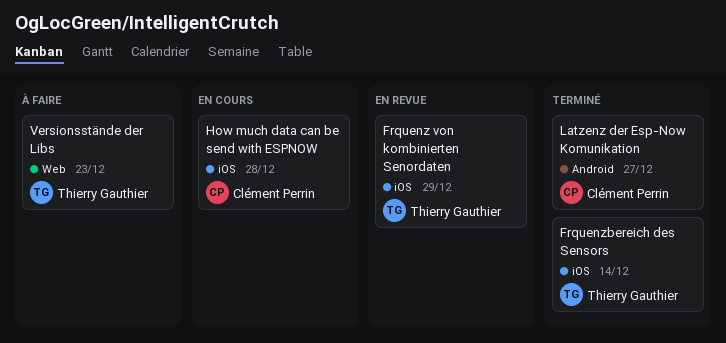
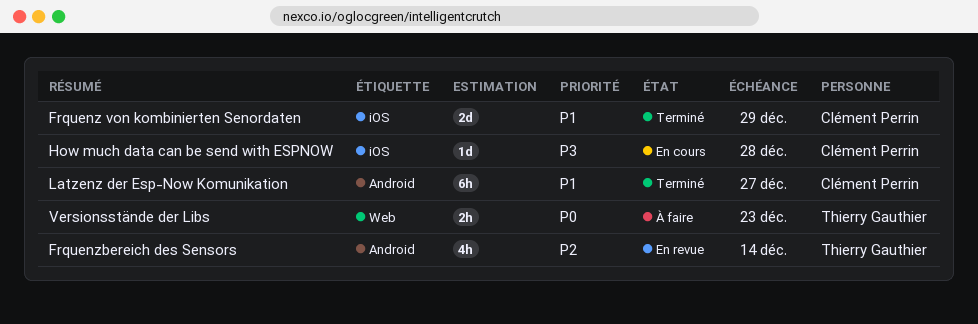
Frquenz von kombinierten Senordaten, status: En revue -> Terminé
Frquenz von kombinierten Senordaten, owner: Thierry Gauthier -> Clément Perrin
Frquenzbereich des Sensors, status: Terminé -> En revue
Frquenzbereich des Sensors, label: iOS -> Android

